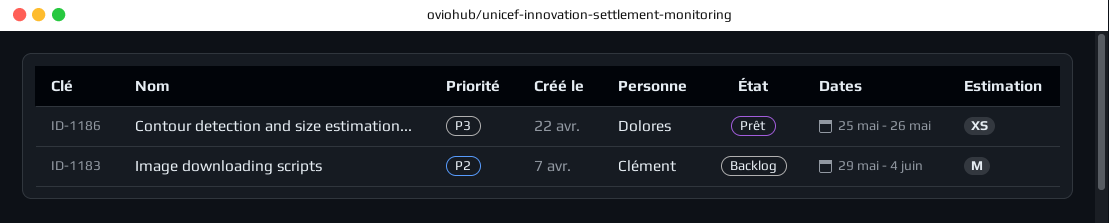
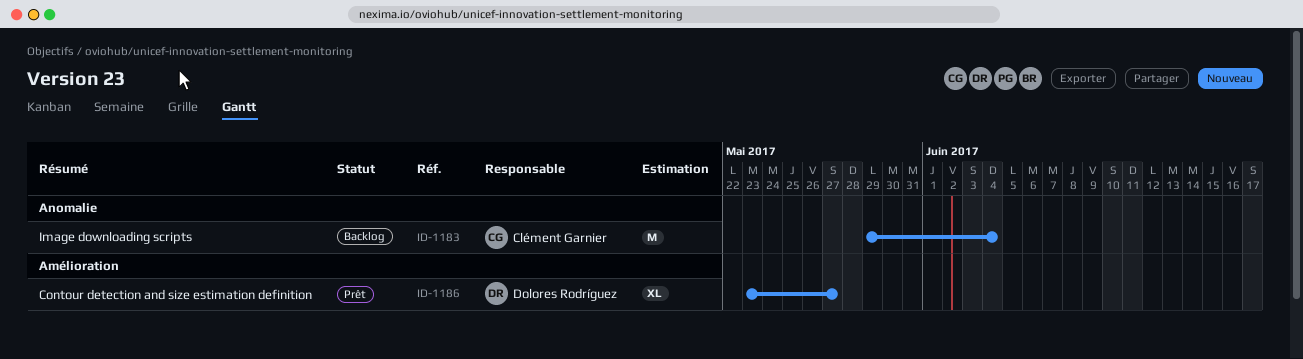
ID-1186, estimate: XS -> XL
ID-1186, start: May 25 -> May 23
ID-1186, due: May 26 -> May 27

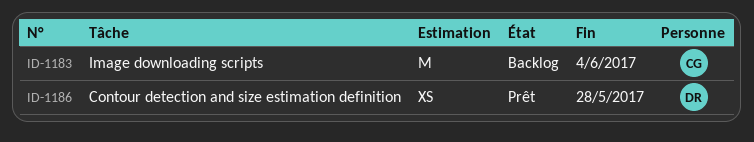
ID-1186, estimate: XL -> XS
ID-1186, due: May 27 -> May 28

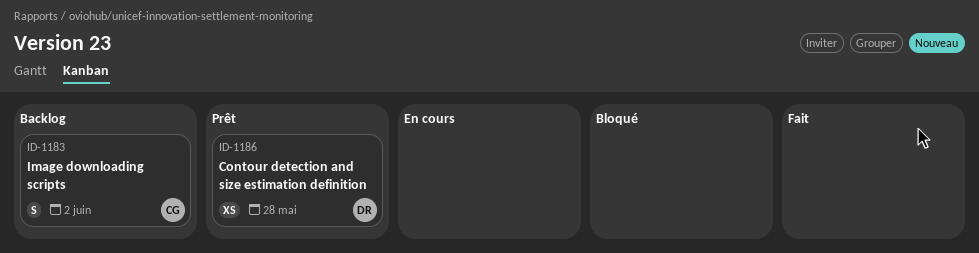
ID-1183, estimate: M -> S
ID-1183, due: Jun 4 -> Jun 2

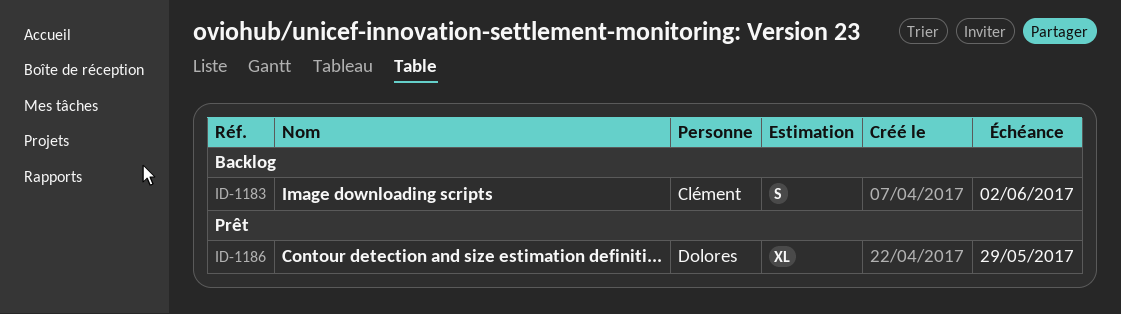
ID-1186, estimate: XS -> XL
ID-1186, due: May 28 -> May 29

